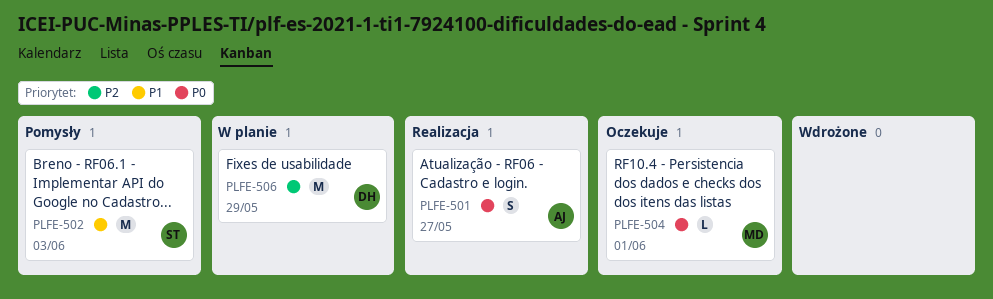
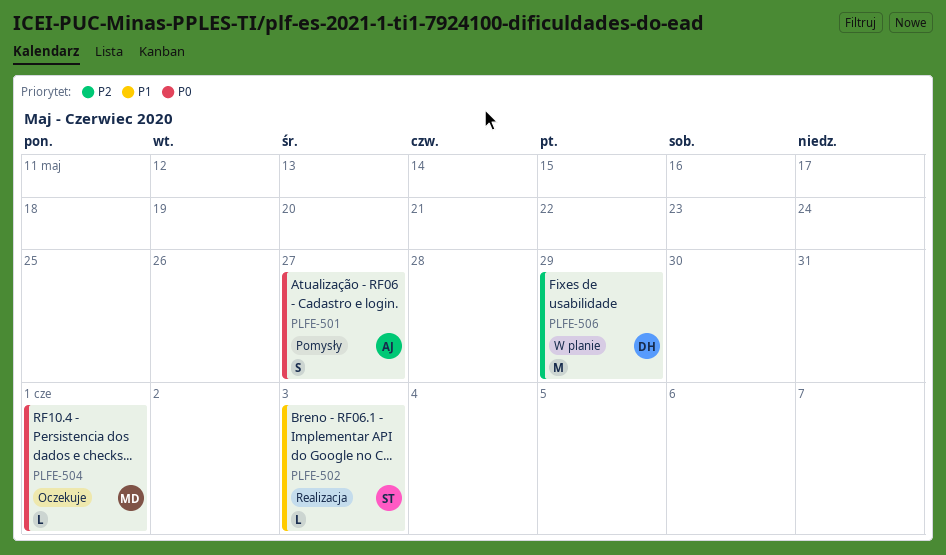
PLFE-501, status: Realizacja -> Pomysły
PLFE-502, status: Pomysły -> Realizacja
PLFE-502, estimate: M -> L

